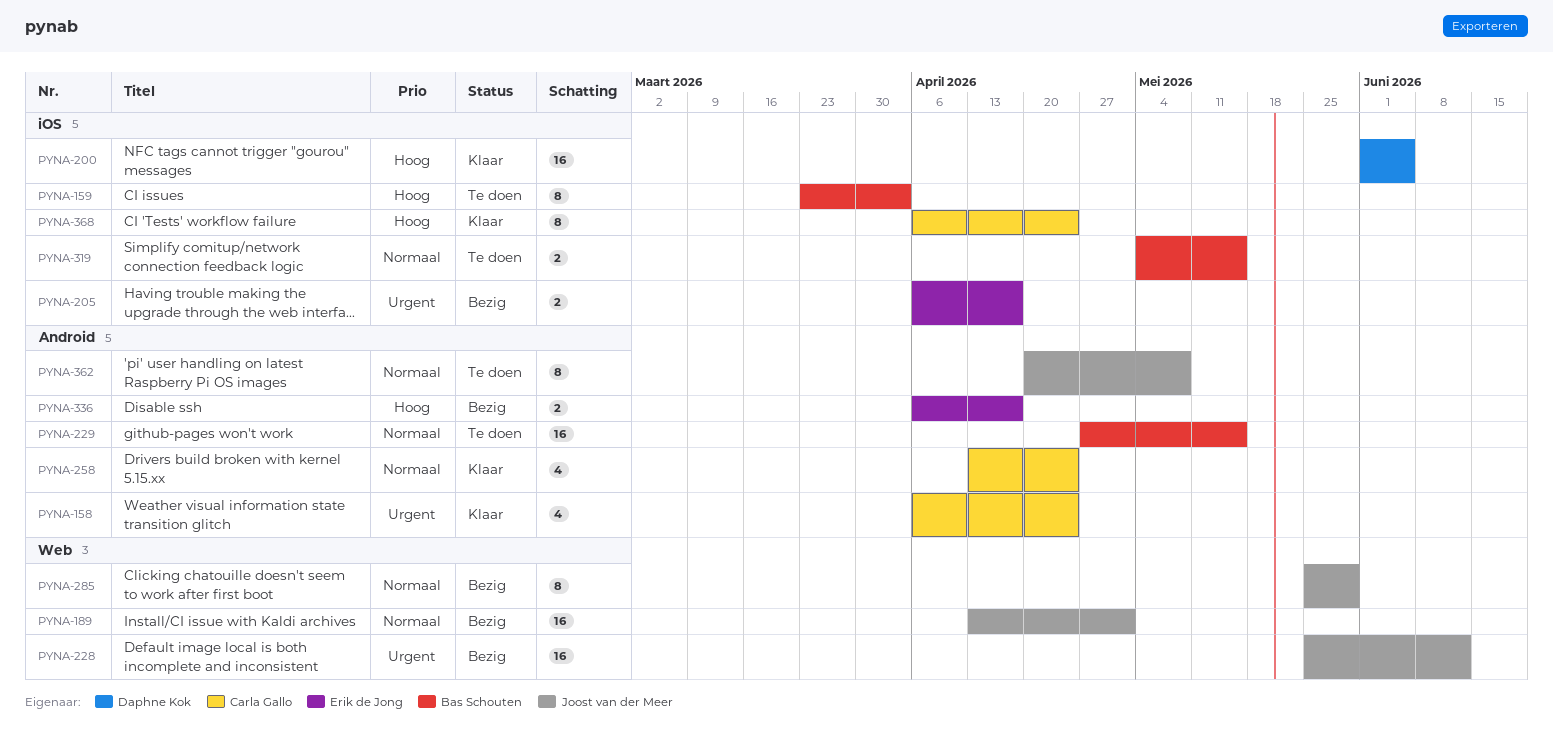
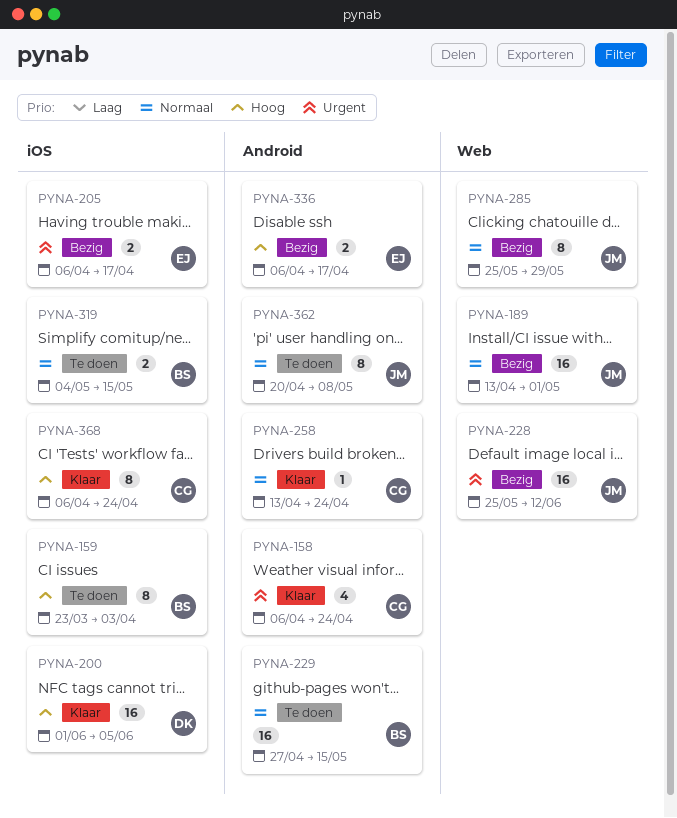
PYNA-258, estimate: 4 -> 1

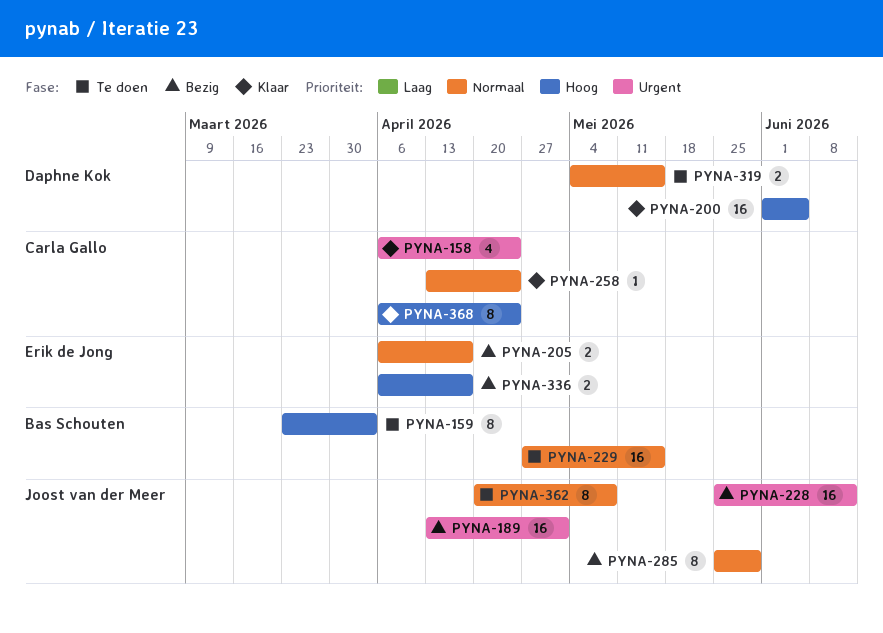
PYNA-189, priority: Normaal -> Urgent
PYNA-205, priority: Urgent -> Normaal
PYNA-319, owner: Bas Schouten -> Daphne Kok

